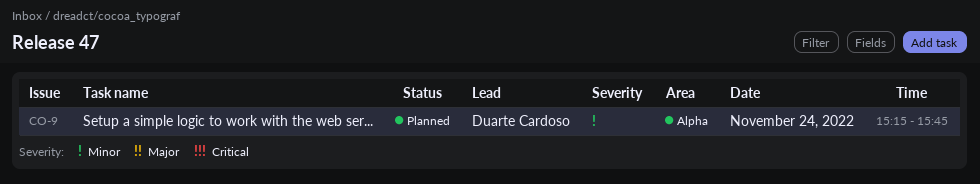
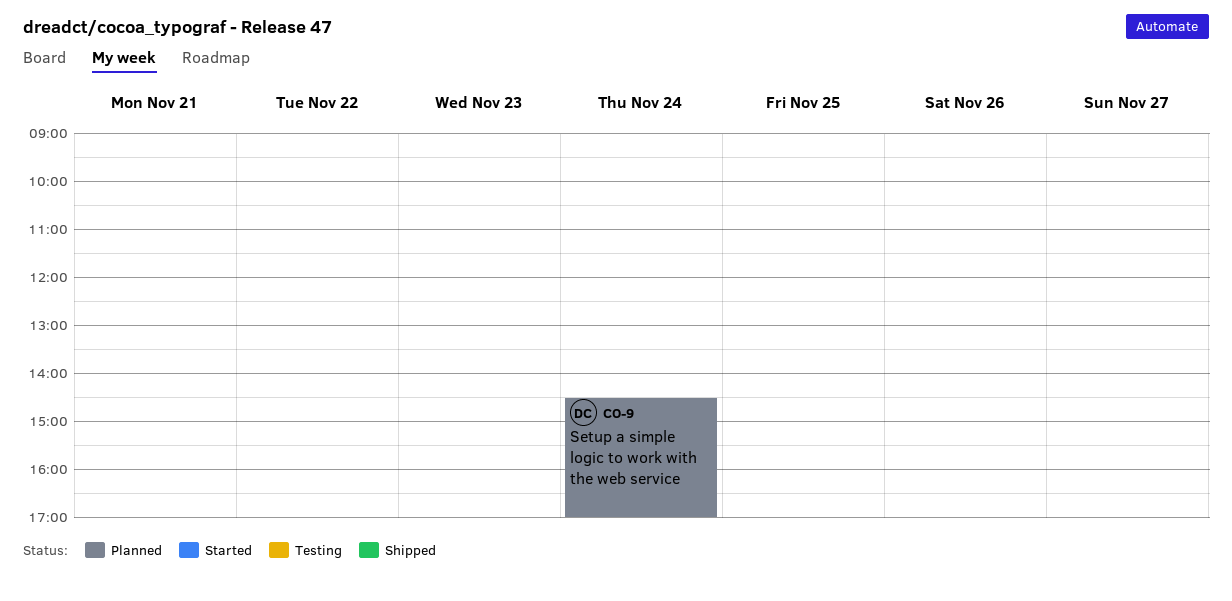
CO-9, begins: 15:15 -> 14:30
CO-9, ends: 15:45 -> 17:00

